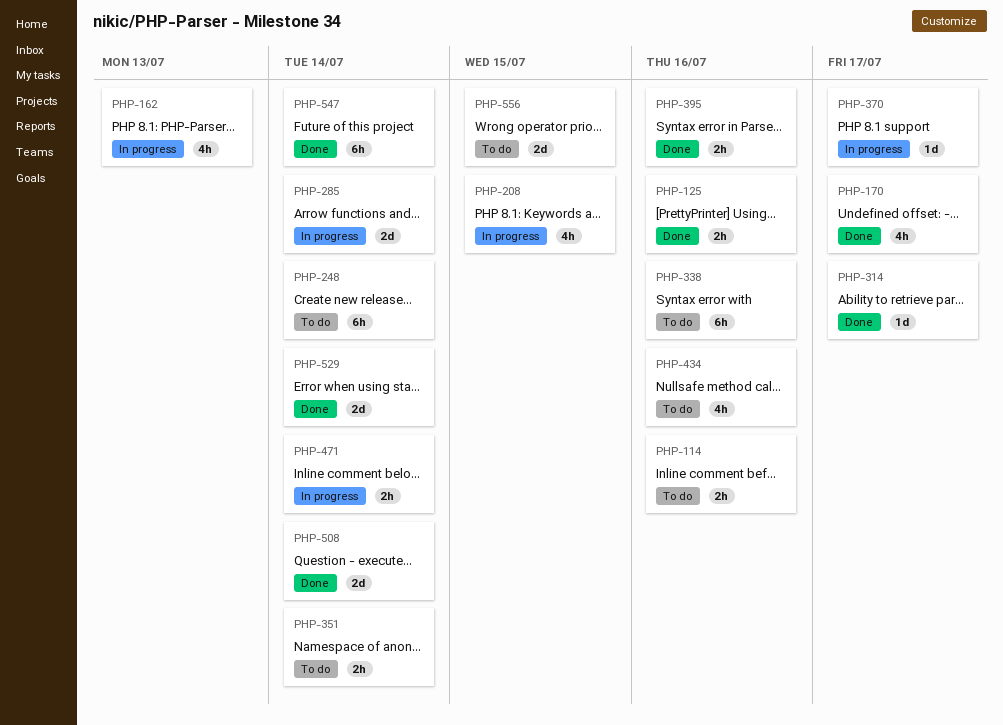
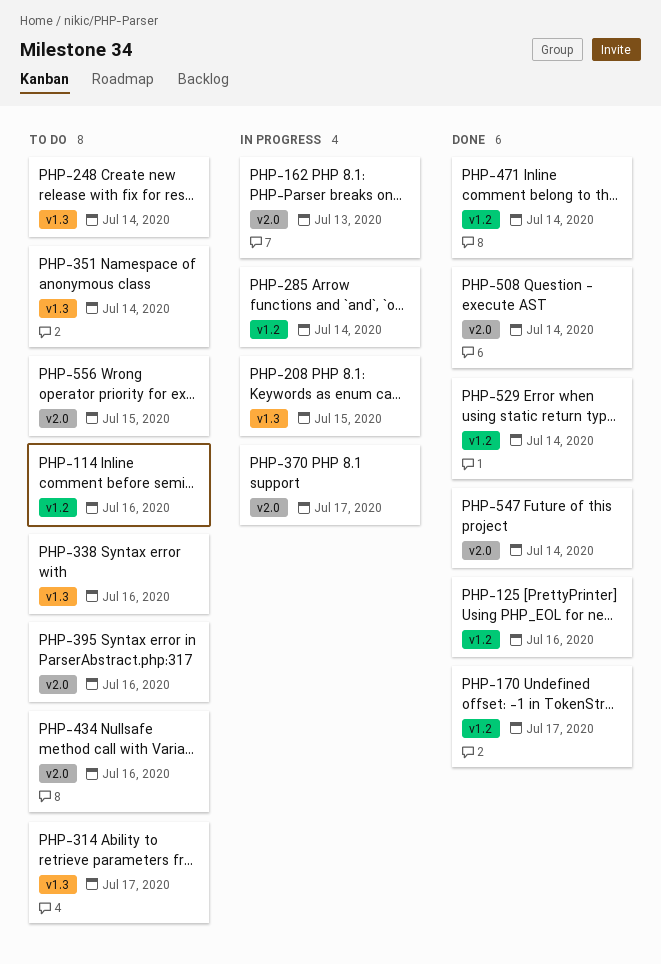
PHP-314, status: Done -> To do
PHP-395, status: Done -> To do
PHP-471, status: In progress -> Done

